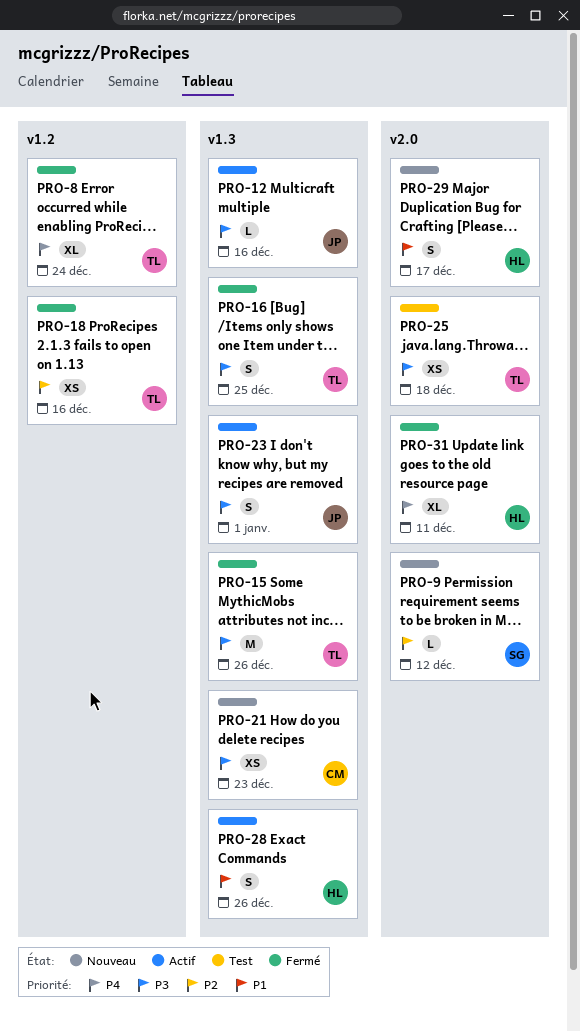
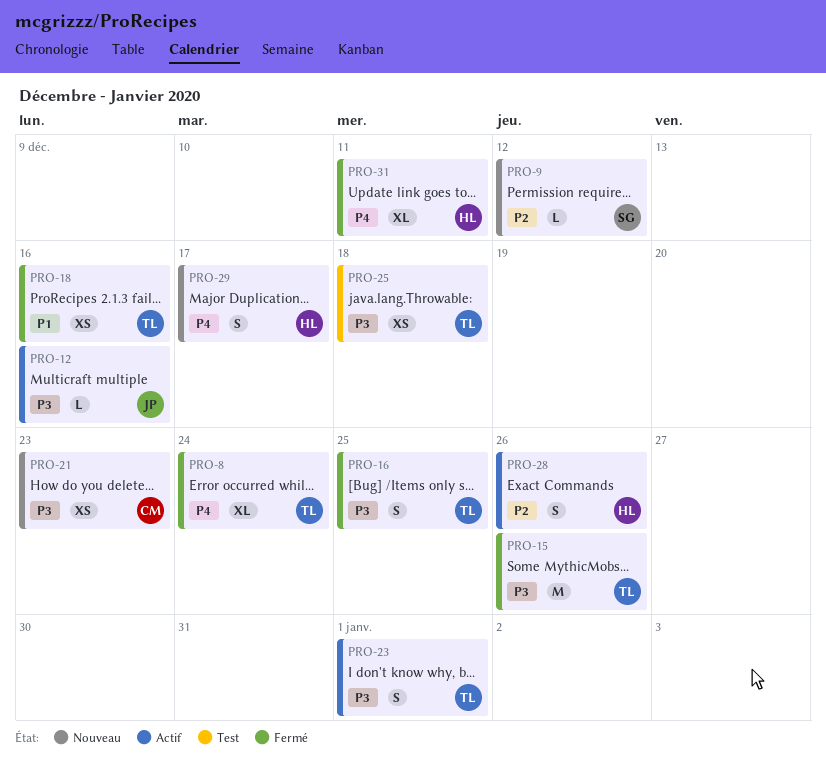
PRO-18, priority: P2 -> P1
PRO-23, owner: JP -> TL
PRO-28, priority: P1 -> P2
PRO-29, priority: P1 -> P4

